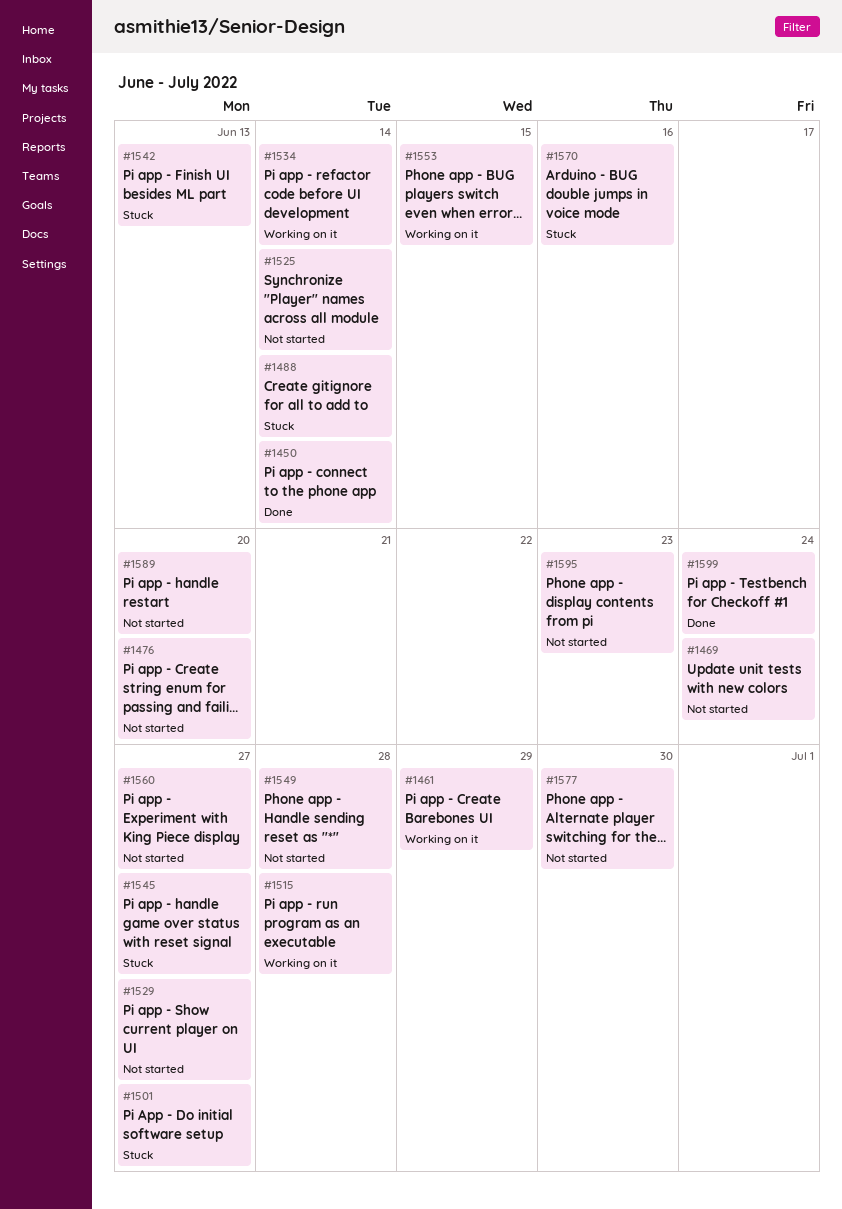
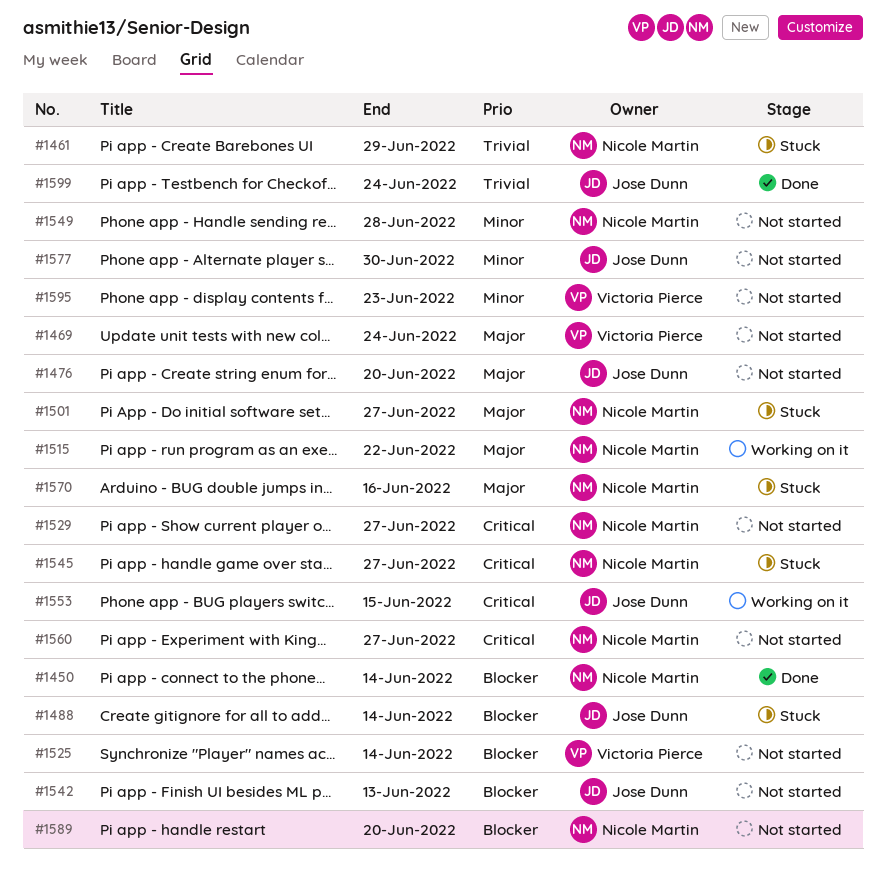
#1461, status: Working on it -> Stuck
#1515, due: Jun 28 -> Jun 22
#1534: present -> none
#1542, status: Stuck -> Not started

